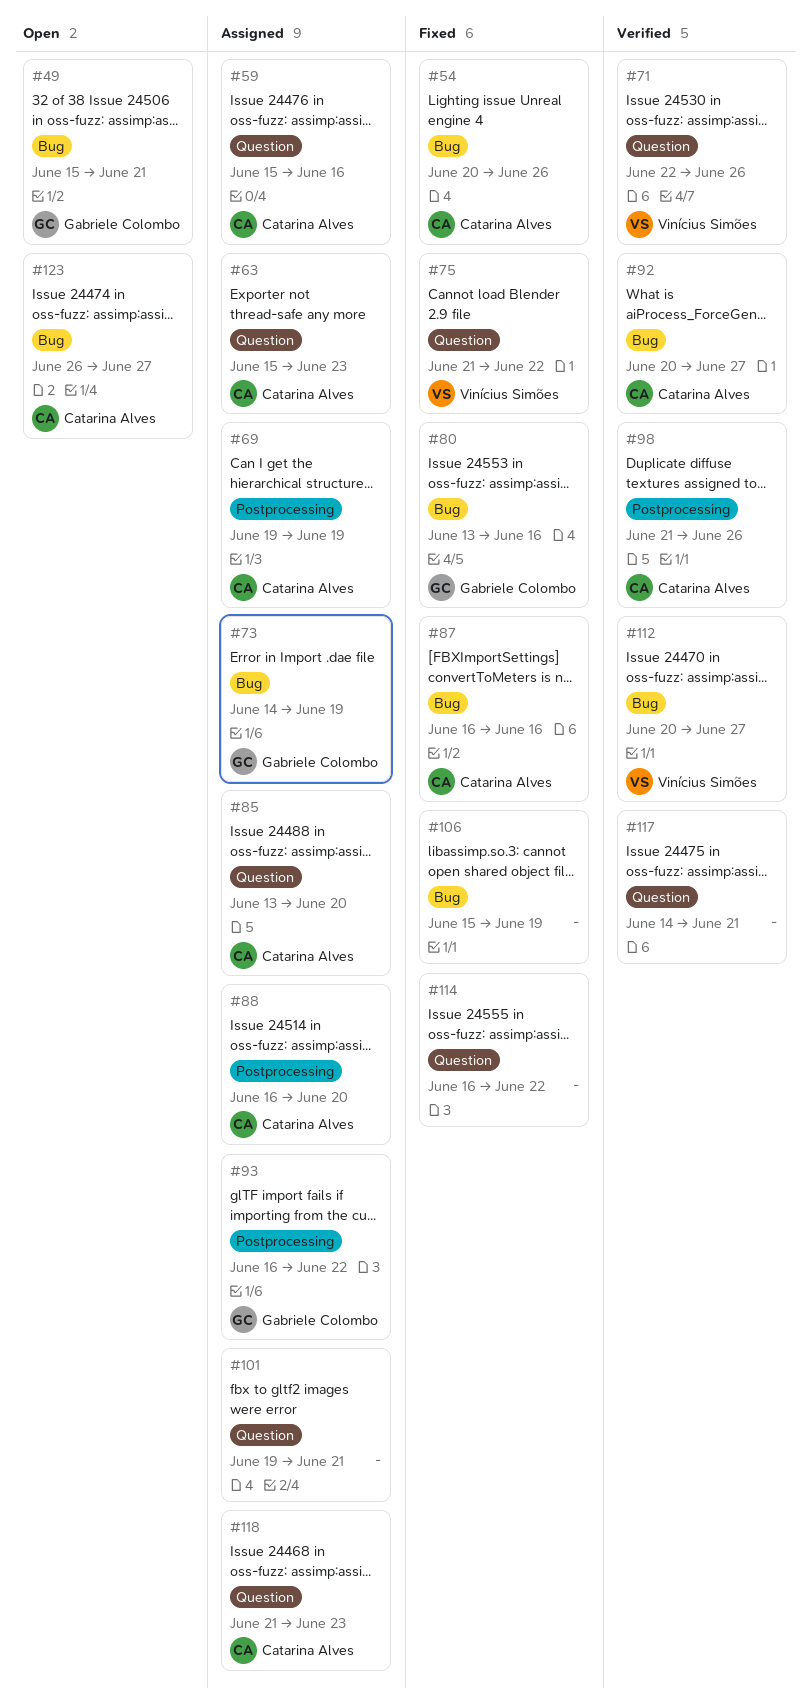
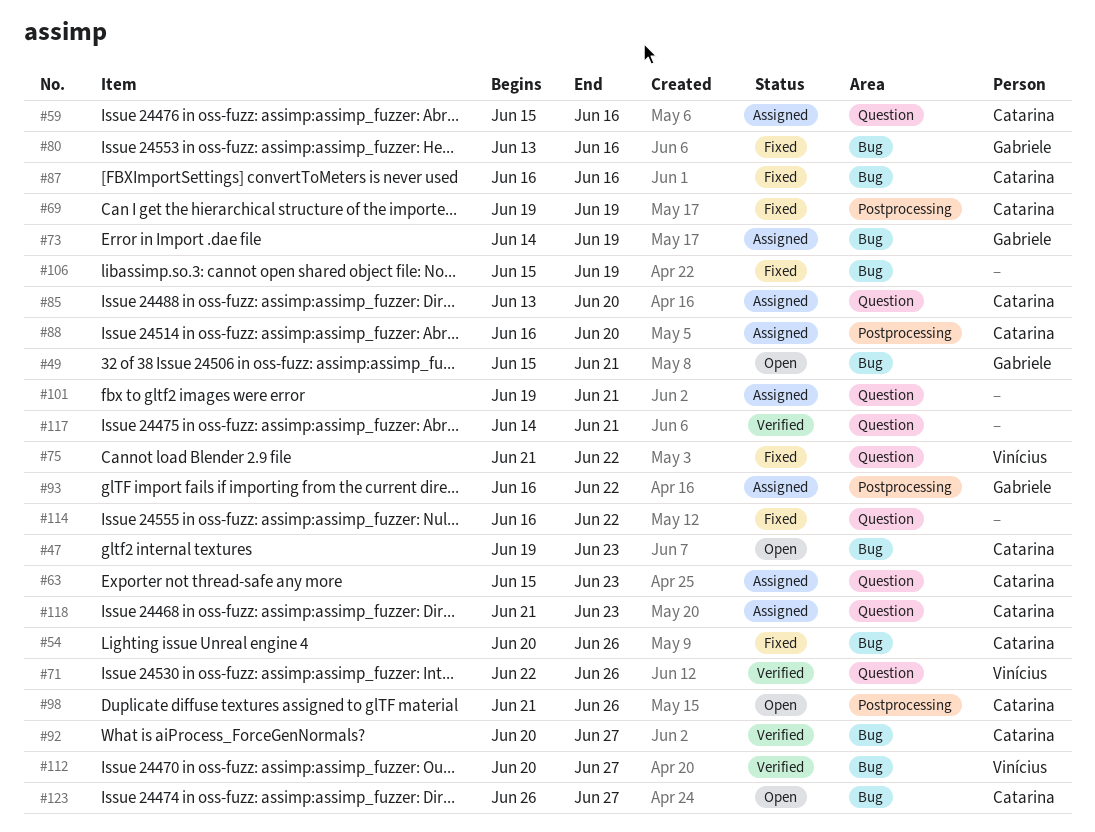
#47: none -> present
#69, status: Assigned -> Fixed
#98, status: Verified -> Open

